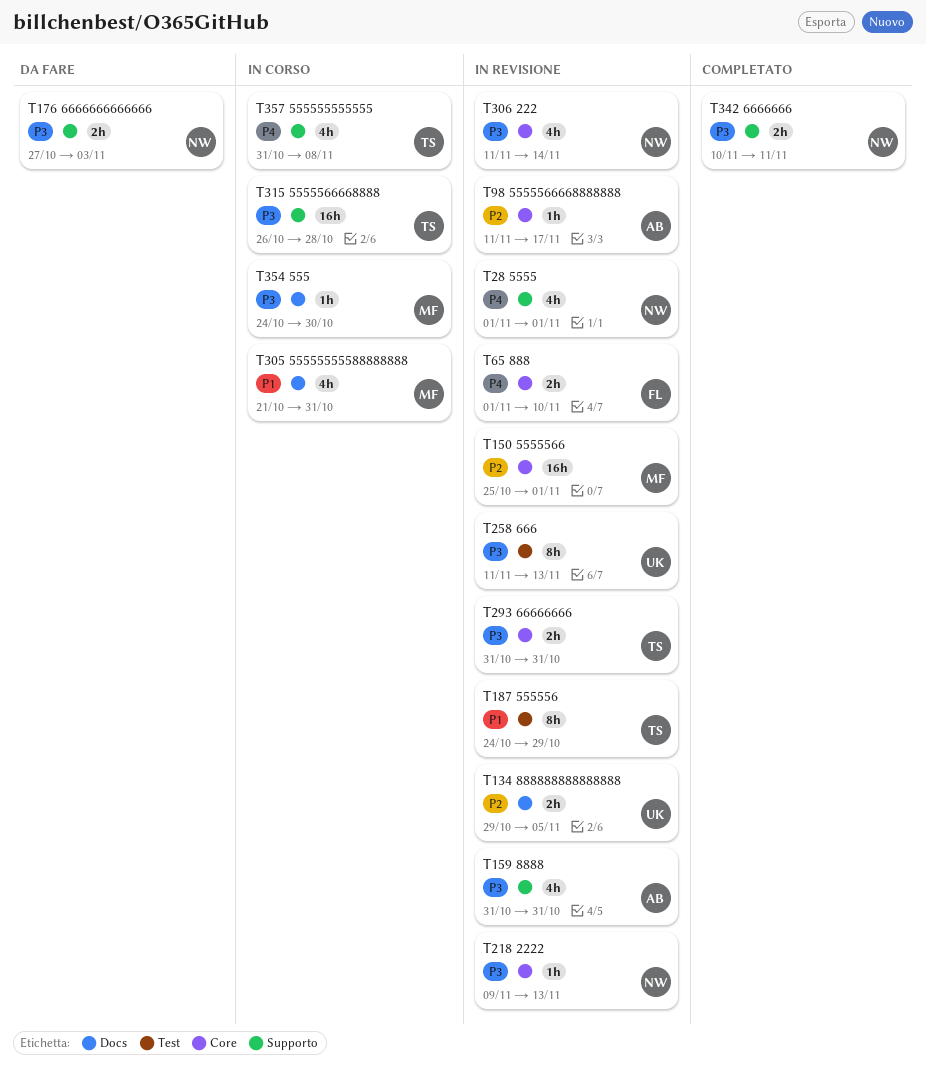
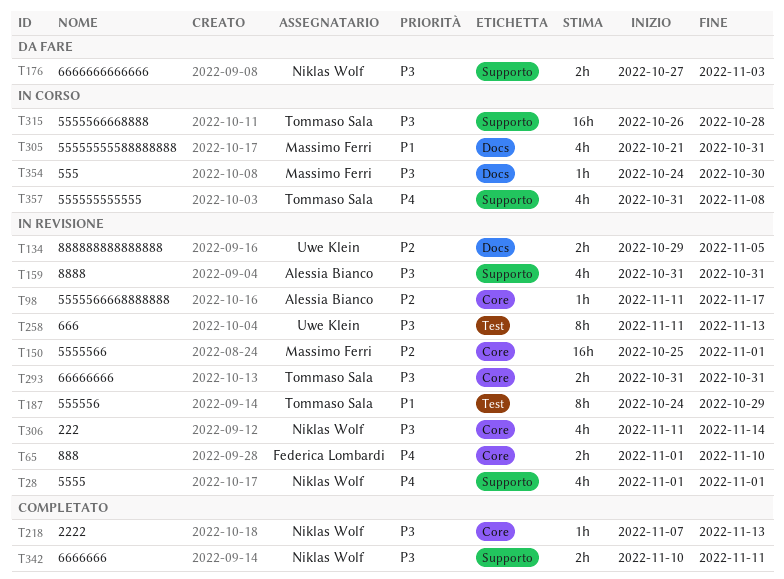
T218, status: In revisione -> Completato
T218, start: Nov 9 -> Nov 7

